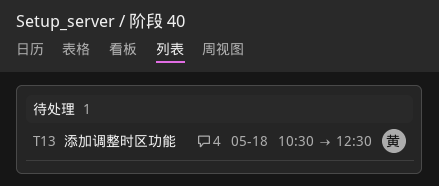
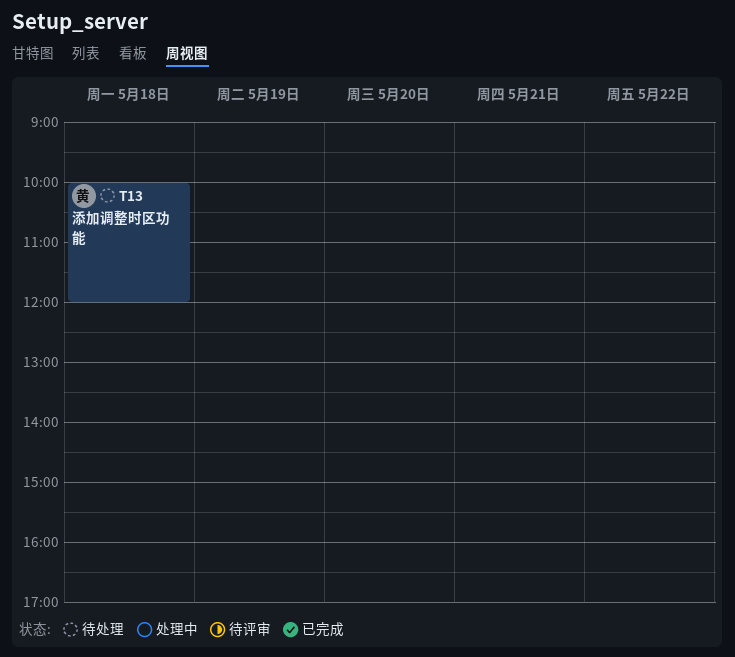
T13, begins: 10:30 -> 10:00
T13, ends: 12:30 -> 12:00

